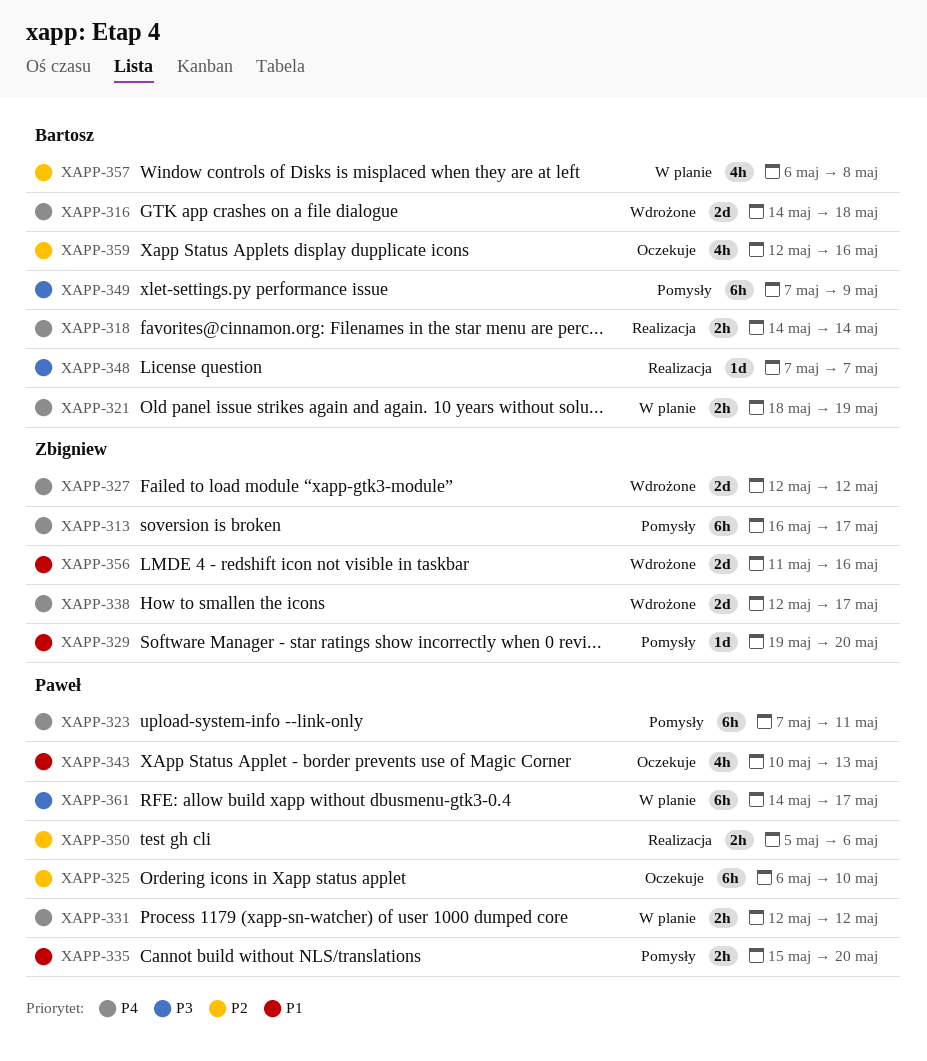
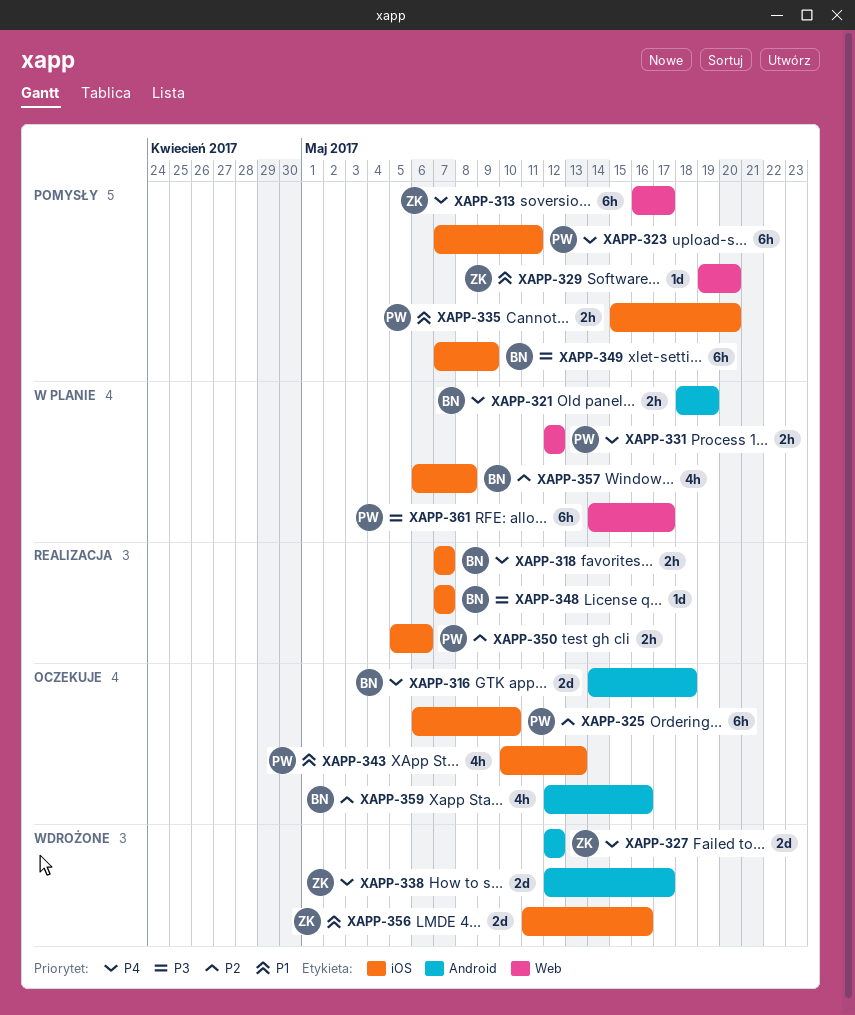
XAPP-316, status: Wdrożone -> Oczekuje
XAPP-318, start: May 14 -> May 7
XAPP-318, due: May 14 -> May 7

